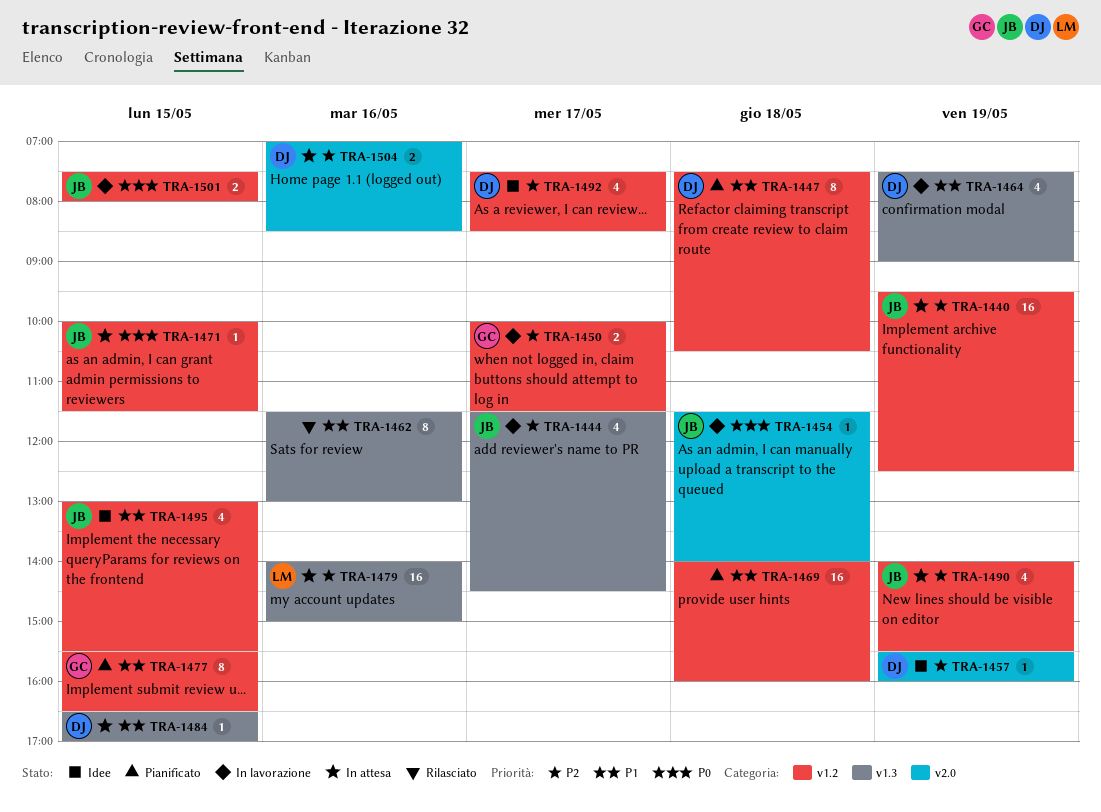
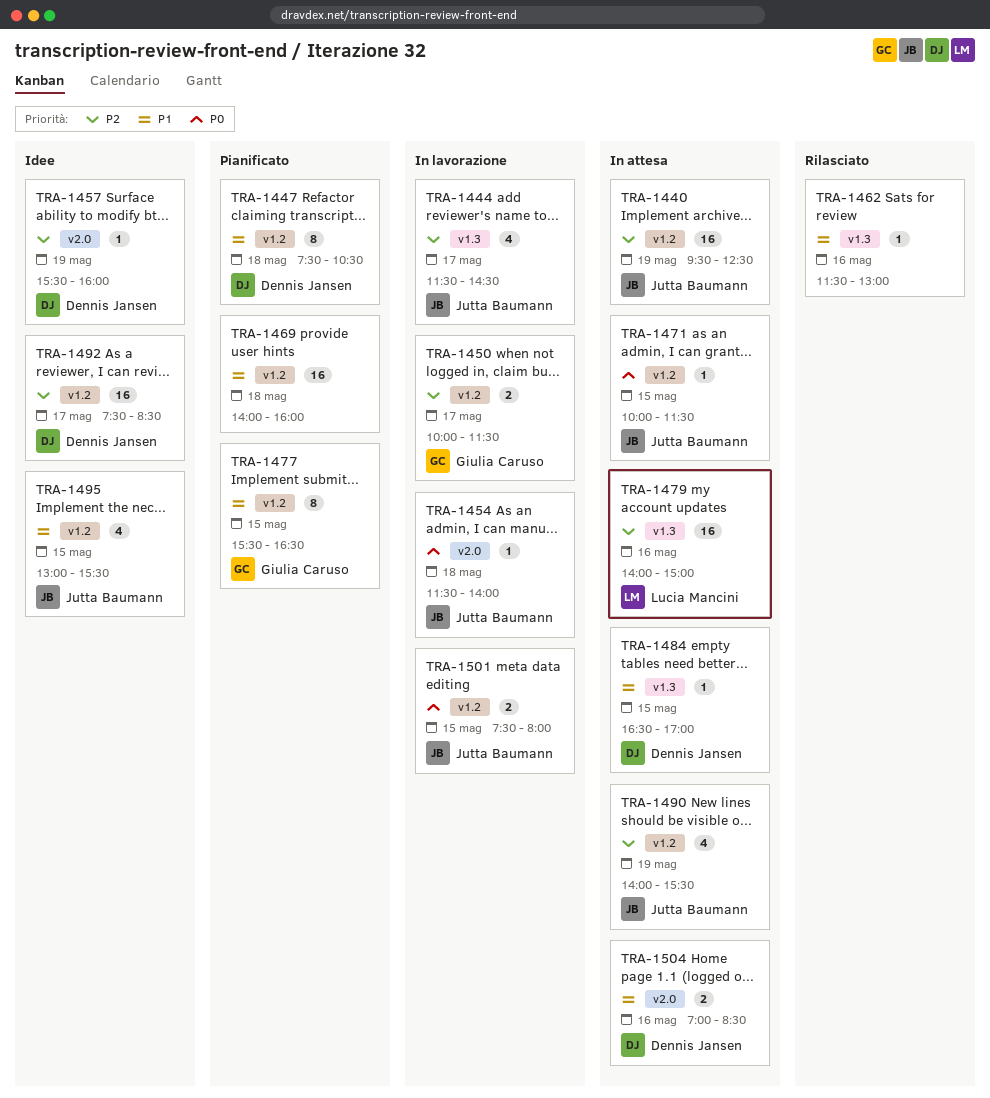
TRA-1462, estimate: 8 -> 1
TRA-1464: present -> none
TRA-1492, estimate: 4 -> 16
TRA-1504, priority: P2 -> P1

